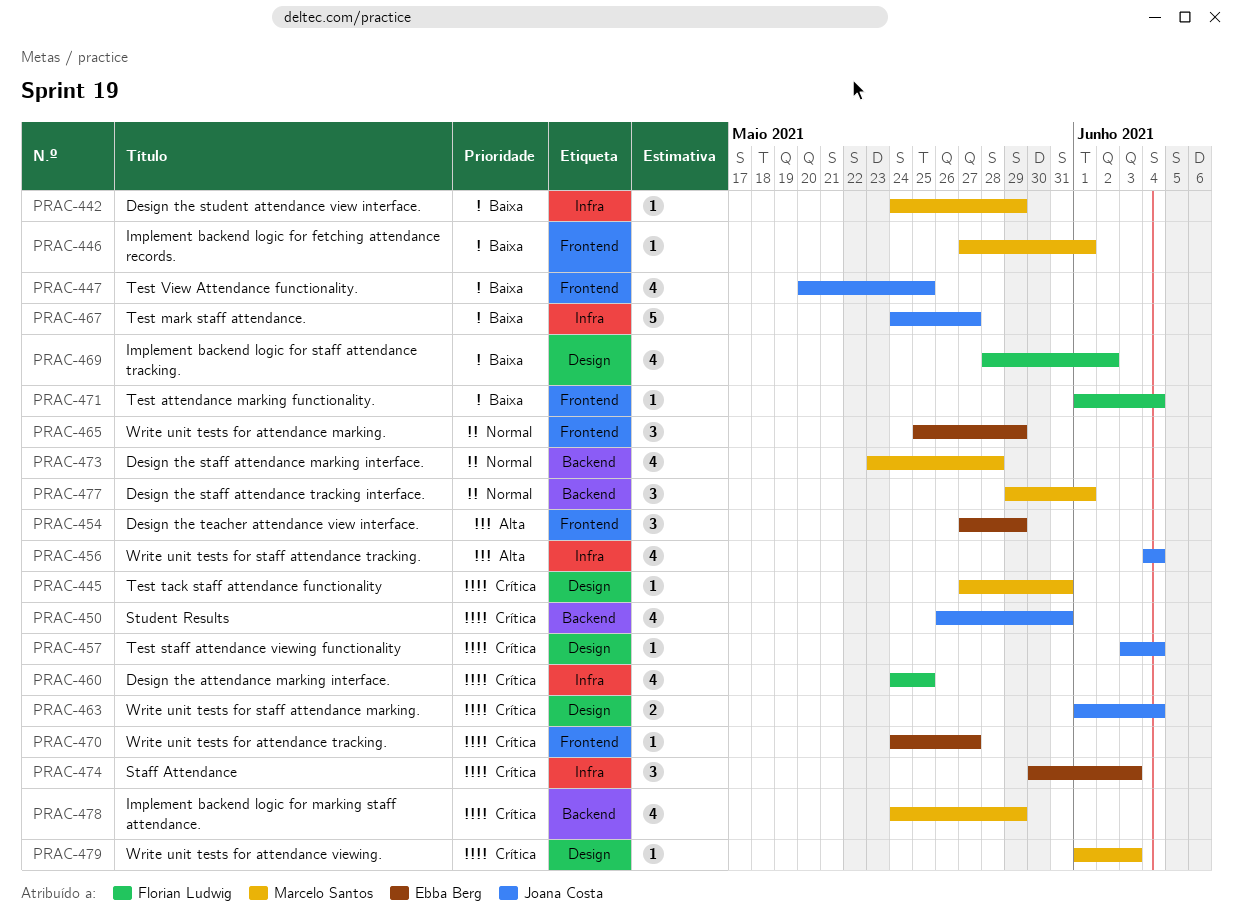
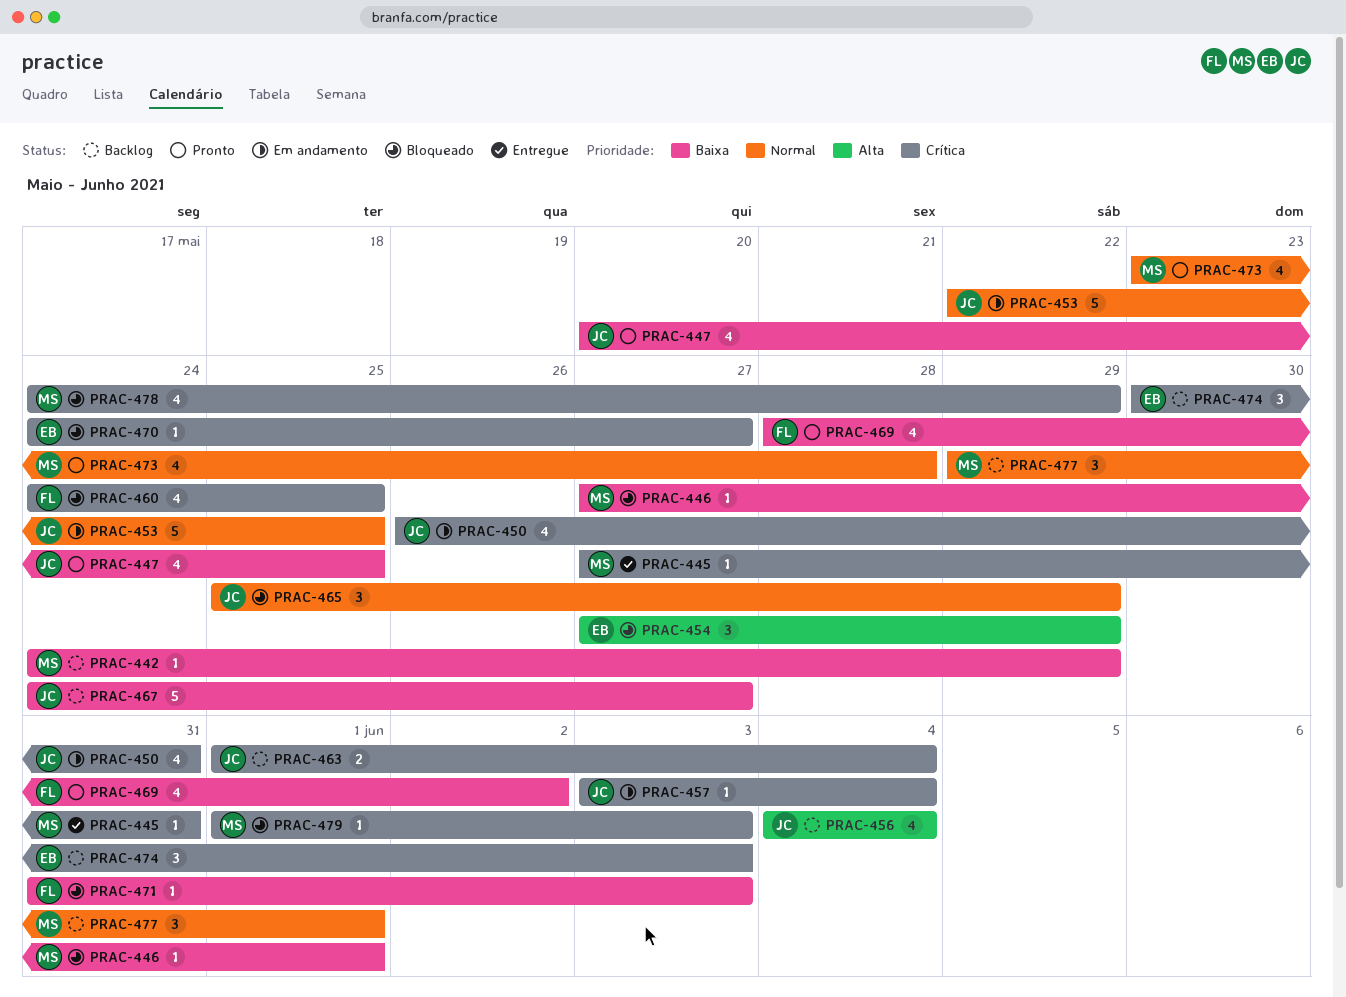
PRAC-453: none -> present
PRAC-465, owner: Ebba Berg -> Joana Costa
PRAC-471, start: Jun 1 -> May 31
PRAC-471, due: Jun 4 -> Jun 3

